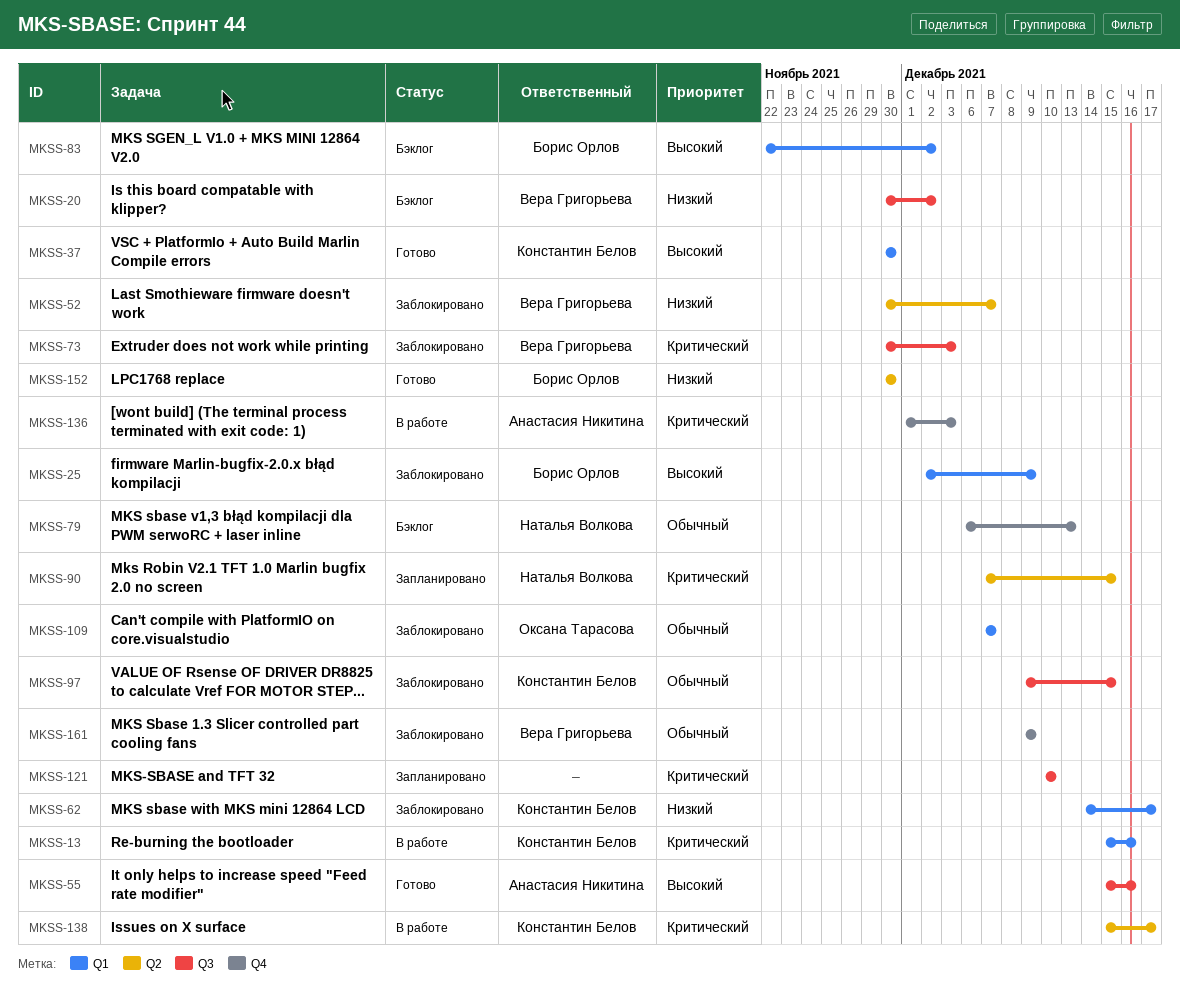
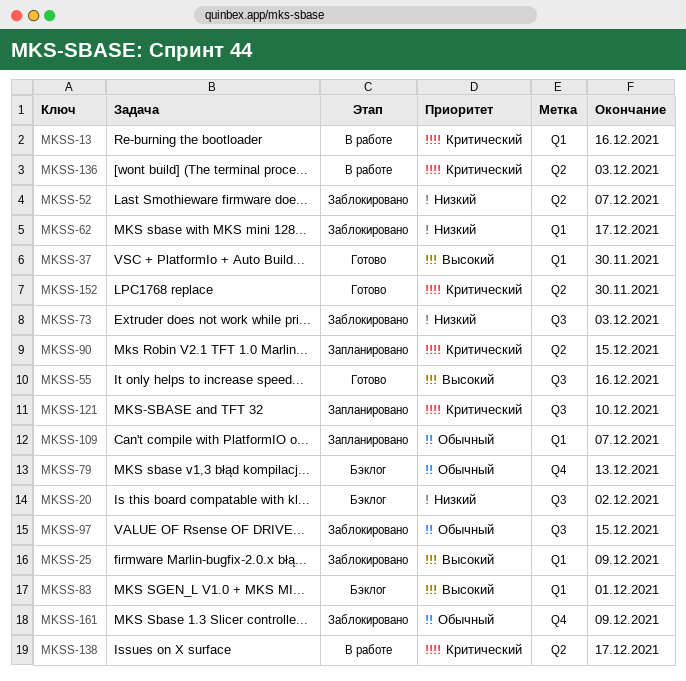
MKSS-73, priority: Критический -> Низкий
MKSS-83, due: Dec 2 -> Dec 1
MKSS-109, status: Заблокировано -> Запланировано
MKSS-136, label: Q4 -> Q2
MKSS-152, priority: Низкий -> Критический

